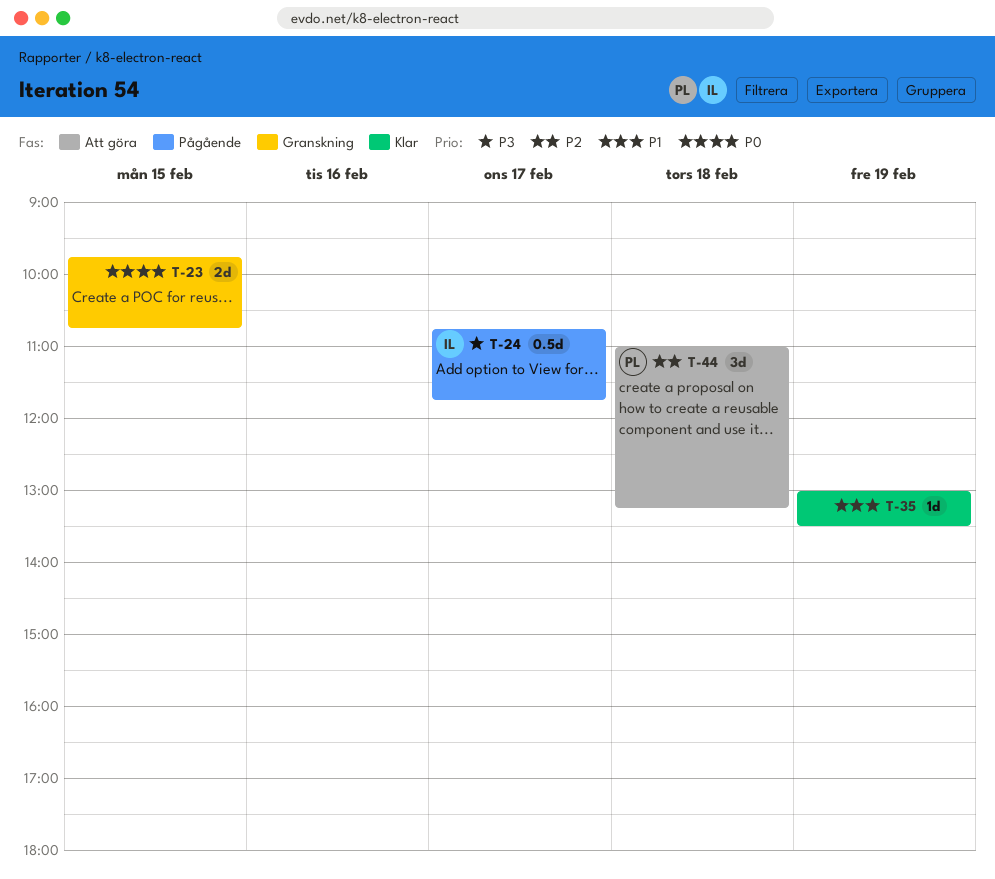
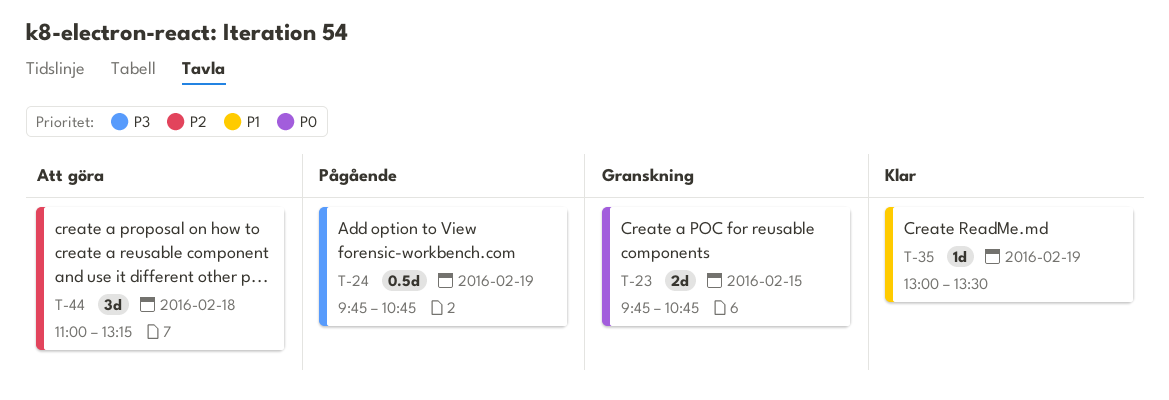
T-24, day: Feb 17 -> Feb 19
T-24, begins: 10:45 -> 09:45
T-24, ends: 11:45 -> 10:45

